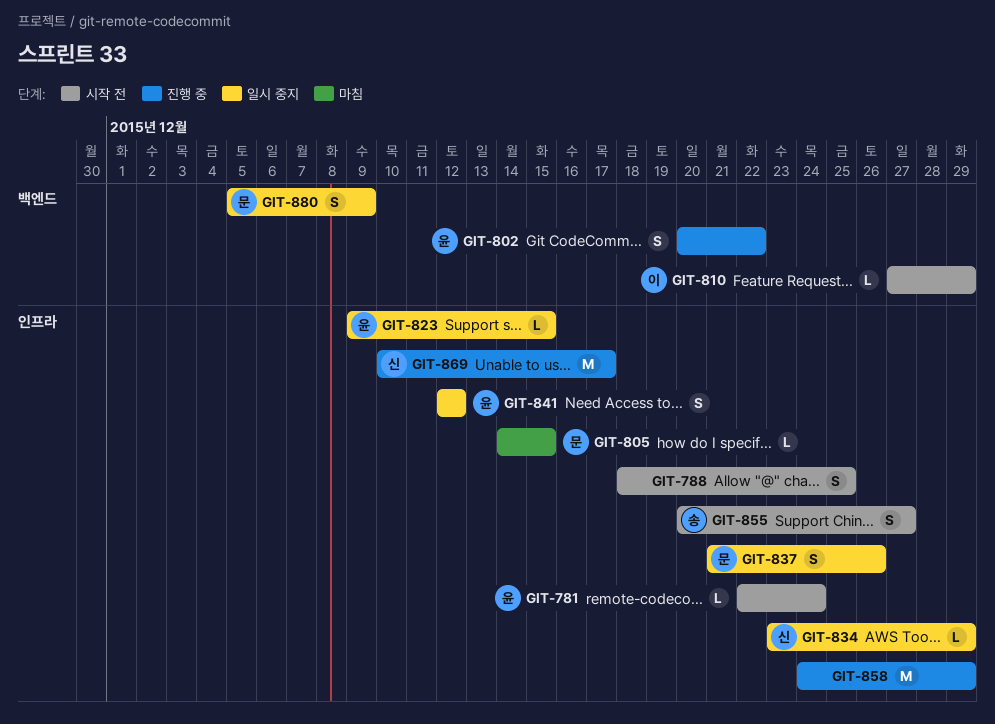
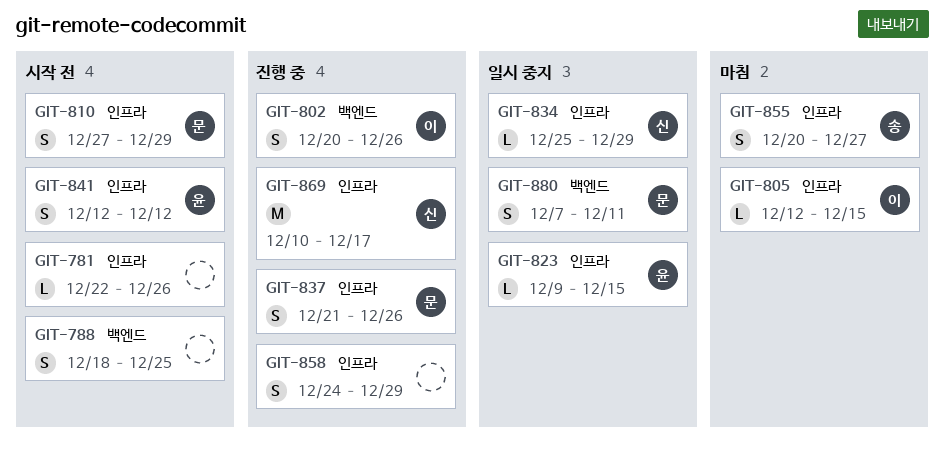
GIT-781, owner: 윤 -> none
GIT-781, due: Dec 24 -> Dec 26
GIT-788, label: 인프라 -> 백엔드
GIT-802, owner: 윤 -> 이
GIT-802, due: Dec 22 -> Dec 26
GIT-805, owner: 문 -> 이
GIT-805, start: Dec 14 -> Dec 12
GIT-810, owner: 이 -> 문
GIT-810, label: 백엔드 -> 인프라
GIT-810, estimate: L -> S
GIT-834, start: Dec 23 -> Dec 25
GIT-837, status: 일시 중지 -> 진행 중
GIT-841, status: 일시 중지 -> 시작 전
GIT-855, status: 시작 전 -> 마침
GIT-858, estimate: M -> S
GIT-880, start: Dec 5 -> Dec 7
GIT-880, due: Dec 9 -> Dec 11

